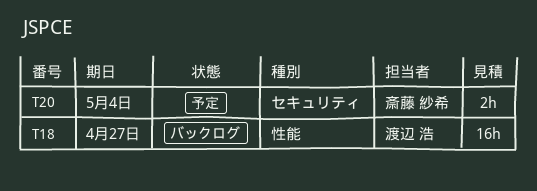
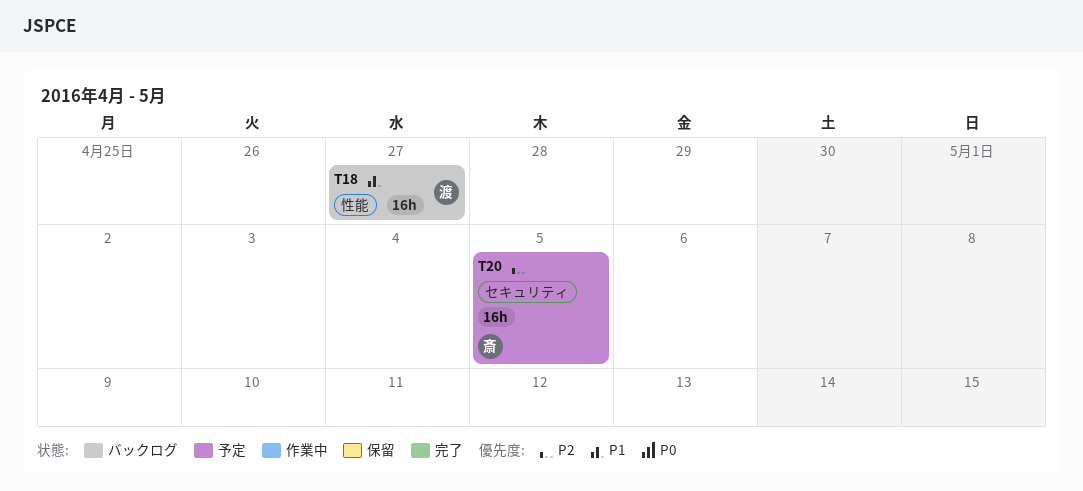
T20, estimate: 2h -> 16h
T20, due: May 4 -> May 5

